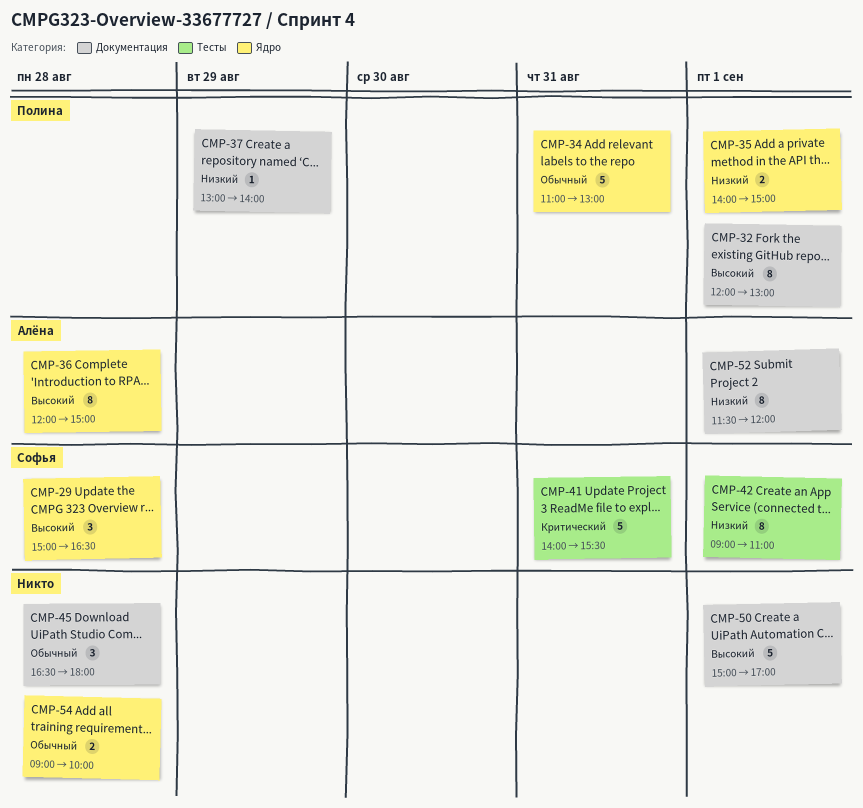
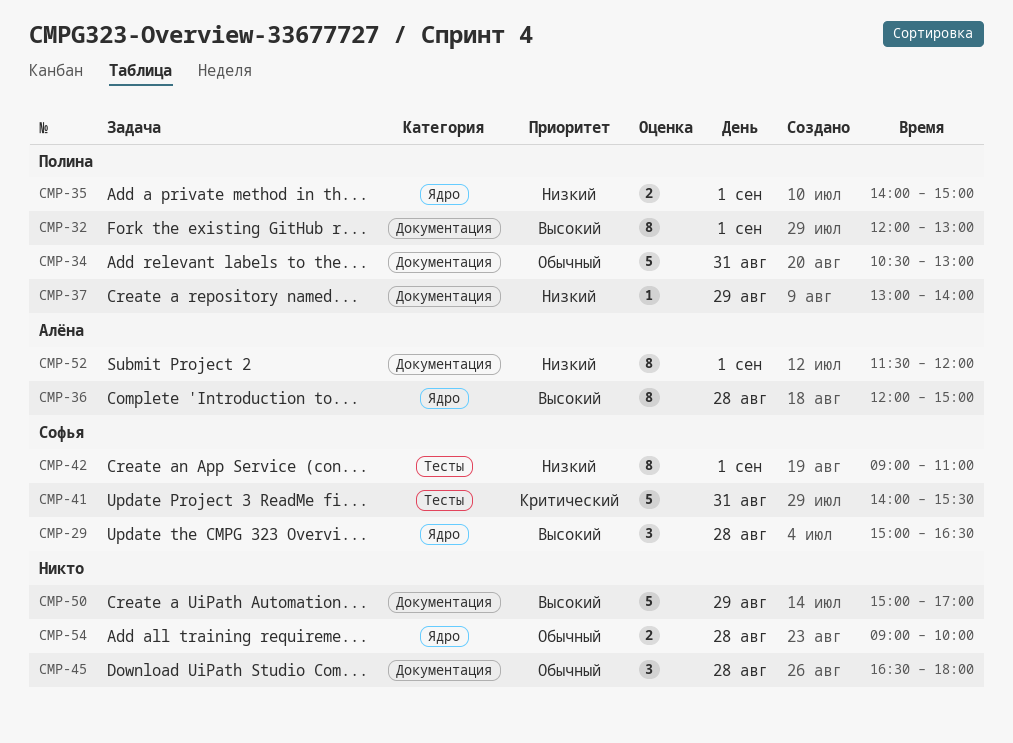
CMP-34, label: Ядро -> Документация
CMP-34, begins: 11:00 -> 10:30
CMP-50, day: Sep 1 -> Aug 29

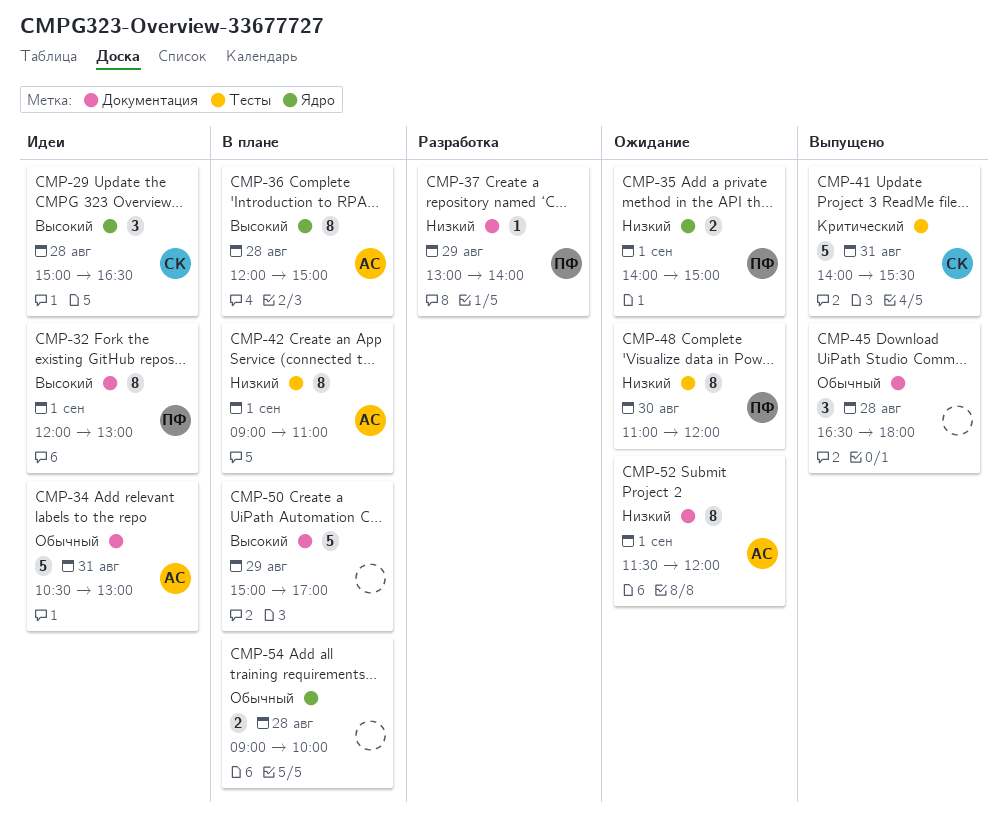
CMP-34, owner: Полина -> Алёна
CMP-42, owner: Софья -> Алёна
CMP-48: none -> present

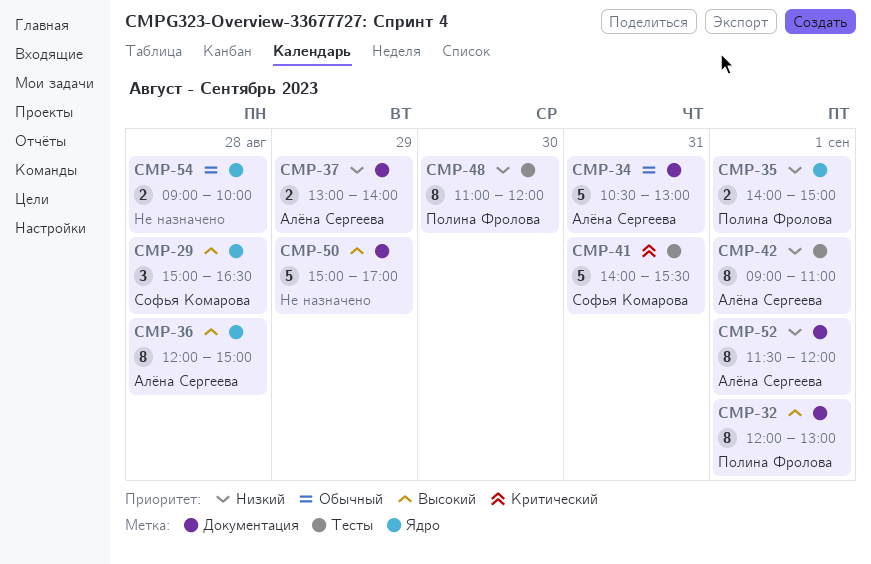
CMP-37, owner: Полина Фролова -> Алёна Сергеева
CMP-37, estimate: 1 -> 2
CMP-45: present -> none

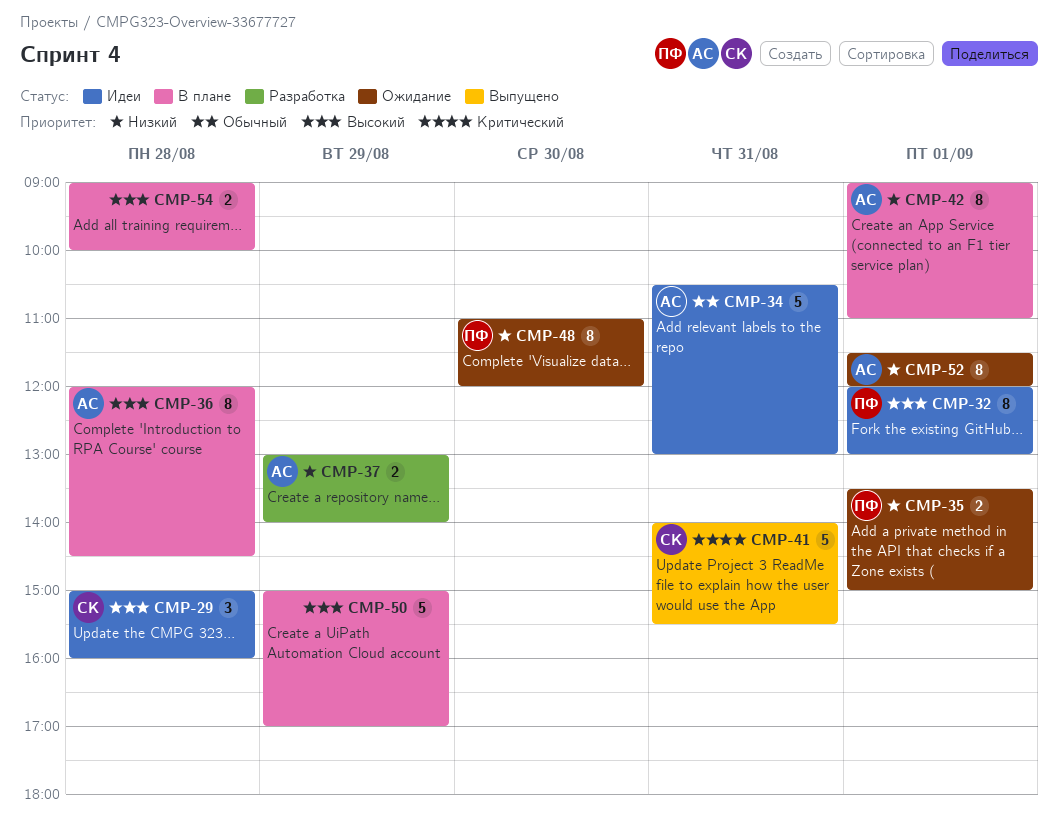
CMP-29, ends: 16:30 -> 16:00
CMP-35, begins: 14:00 -> 13:30
CMP-36, ends: 15:00 -> 14:30
CMP-54, priority: Обычный -> Высокий

